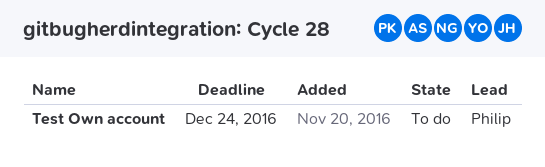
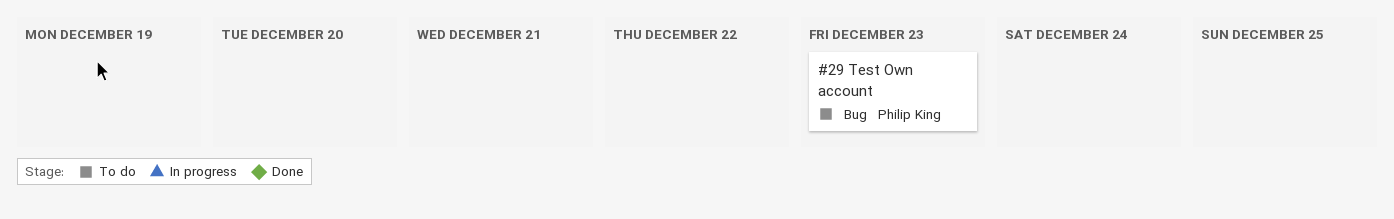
Test Own account, due: Dec 24 -> Dec 23

